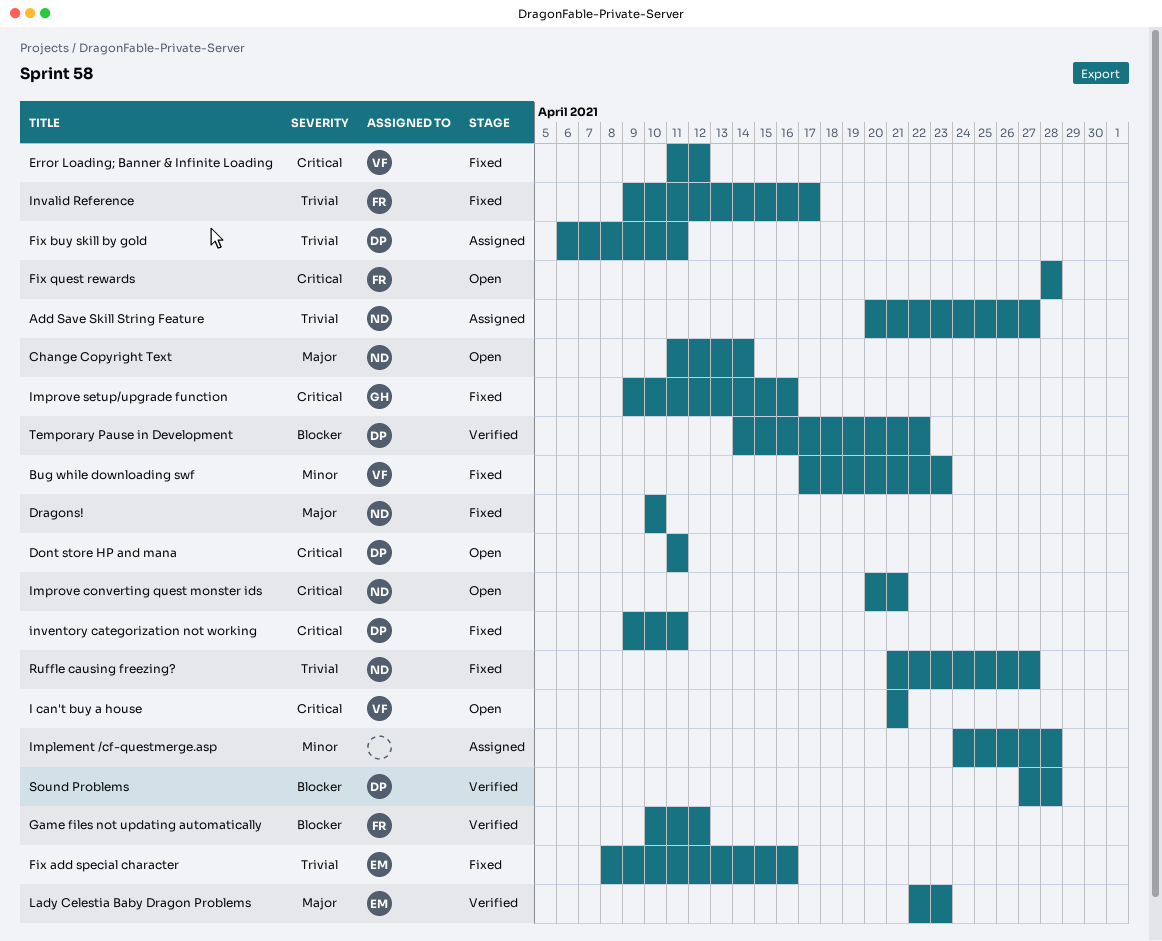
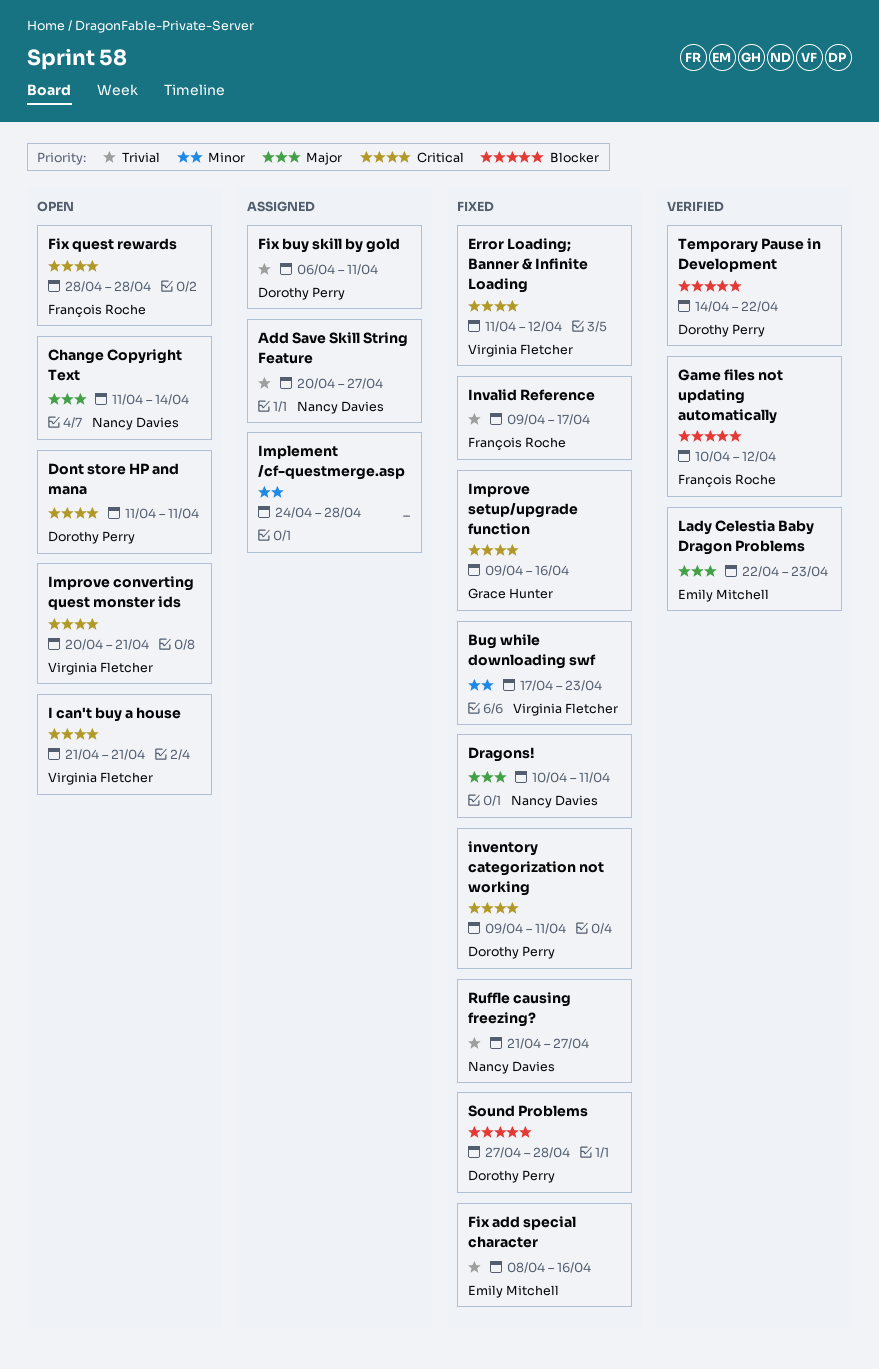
Dragons!, due: Apr 10 -> Apr 11
Improve converting quest monster ids, owner: Nancy Davies -> Virginia Fletcher
Sound Problems, status: Verified -> Fixed

